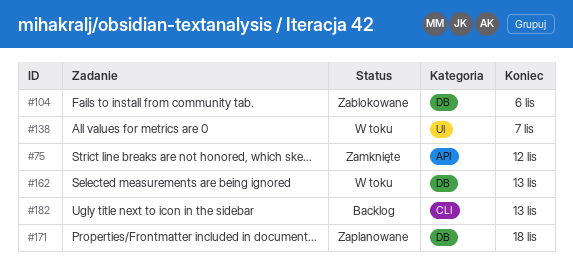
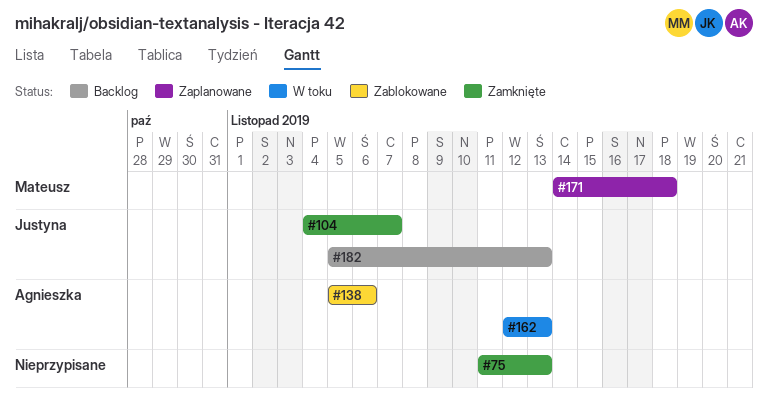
#75, due: Nov 12 -> Nov 13
#104, status: Zablokowane -> Zamknięte
#104, due: Nov 6 -> Nov 7
#138, status: W toku -> Zablokowane
#138, due: Nov 7 -> Nov 6

